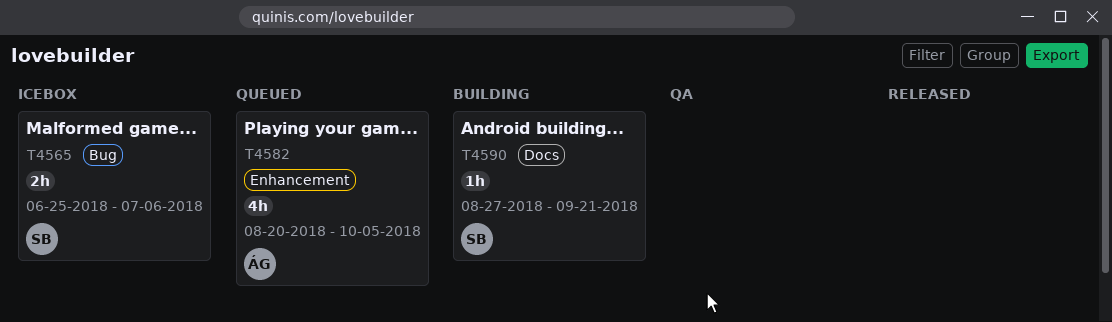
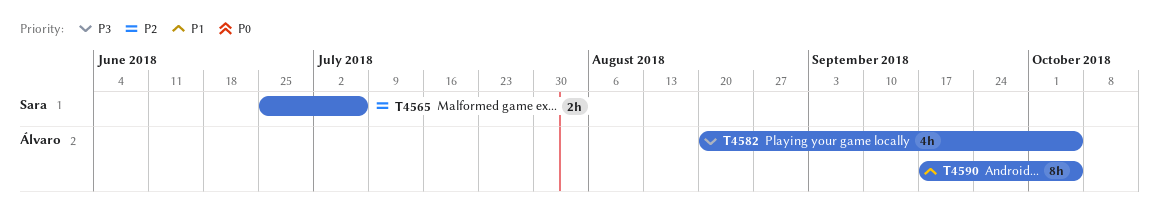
T4590, owner: Sara -> Álvaro
T4590, estimate: 1h -> 8h
T4590, start: Aug 27 -> Sep 17
T4590, due: Sep 21 -> Oct 5

